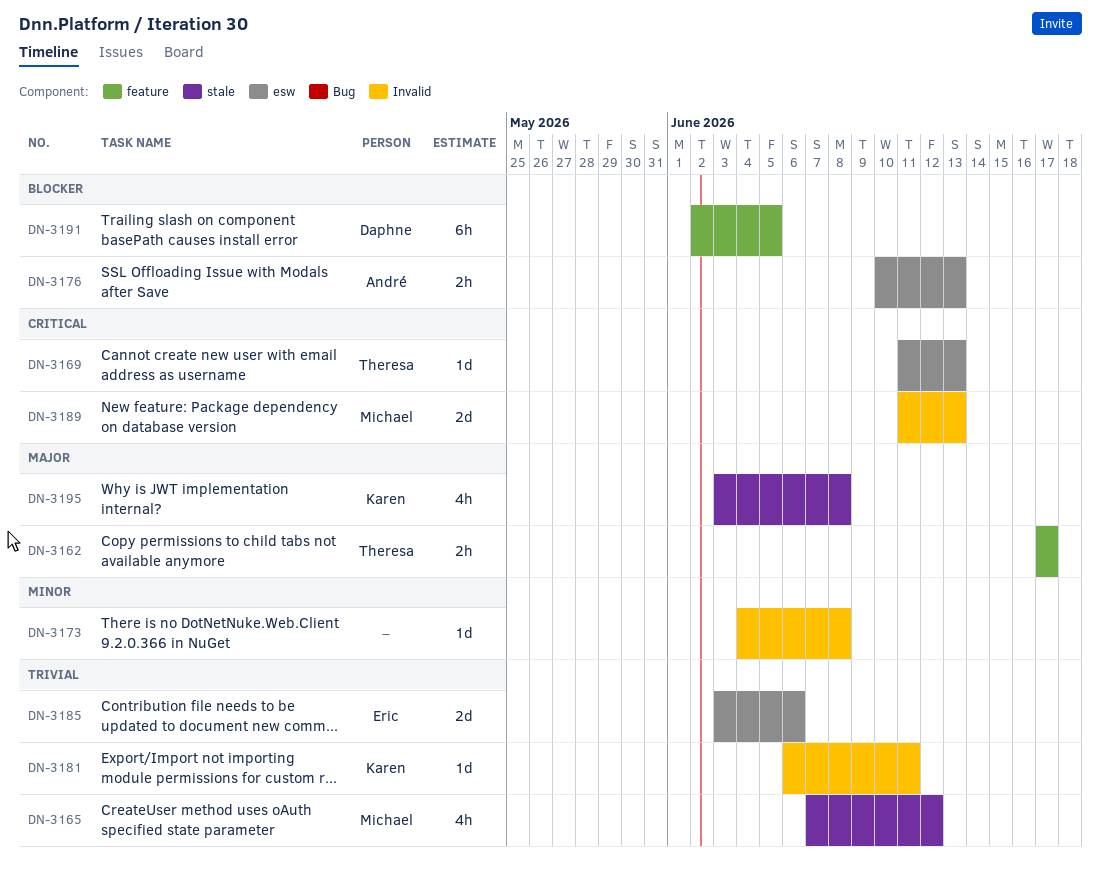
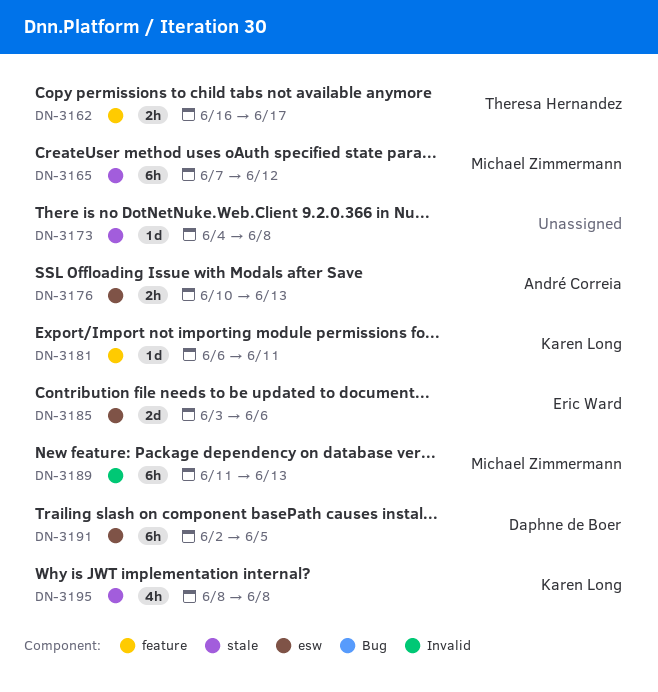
DN-3162, start: Jun 17 -> Jun 16
DN-3165, estimate: 4h -> 6h
DN-3169: present -> none
DN-3173, label: Invalid -> stale
DN-3181, label: Invalid -> feature
DN-3189, estimate: 2d -> 6h
DN-3191, label: feature -> esw
DN-3195, start: Jun 3 -> Jun 8

